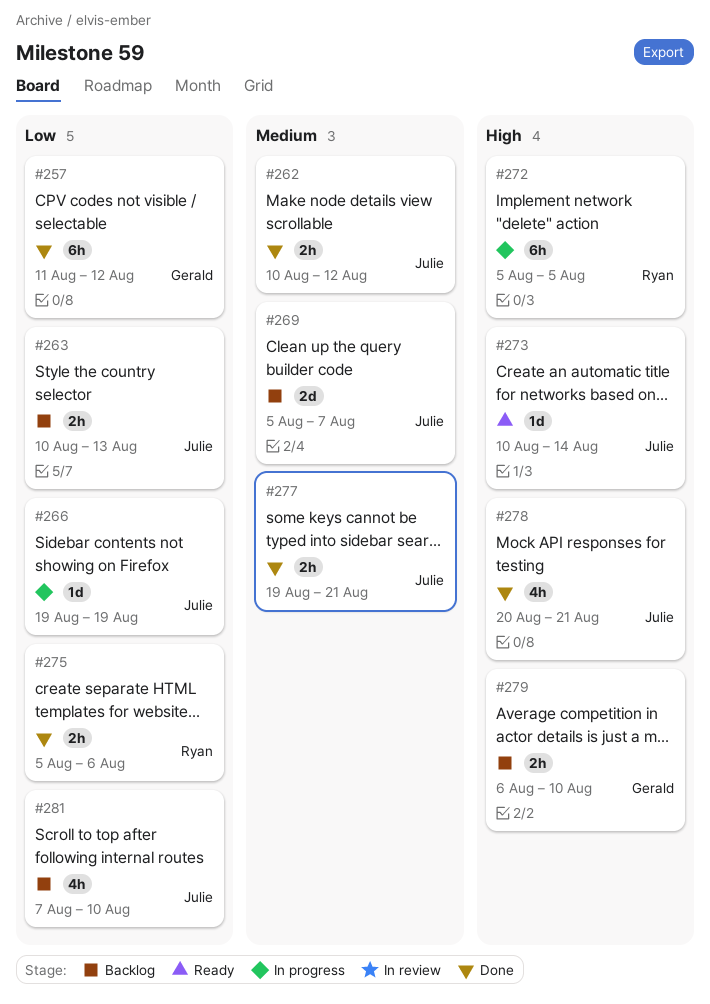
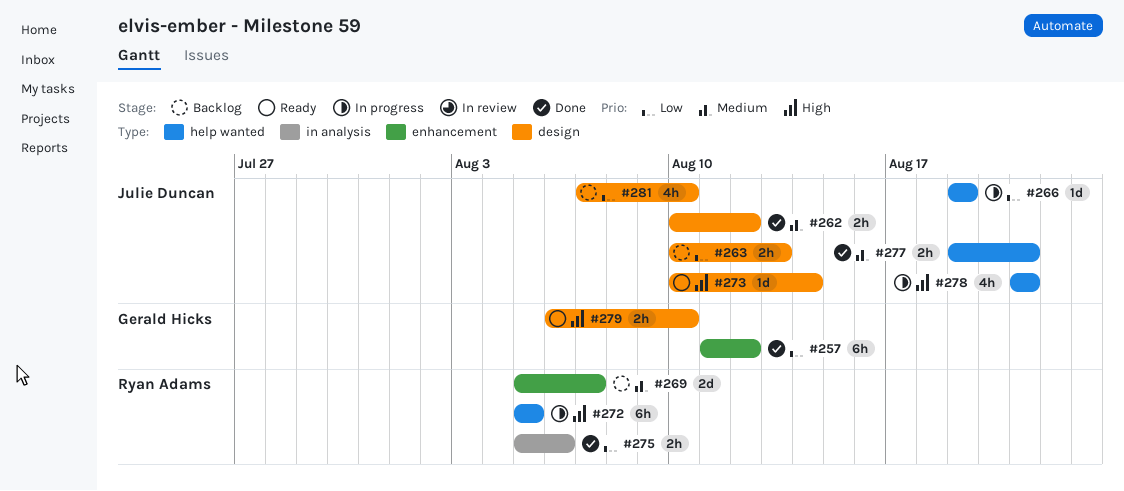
#269, owner: Julie Duncan -> Ryan Adams
#278, status: Done -> In progress
#278, start: Aug 20 -> Aug 21
#279, status: Backlog -> Ready

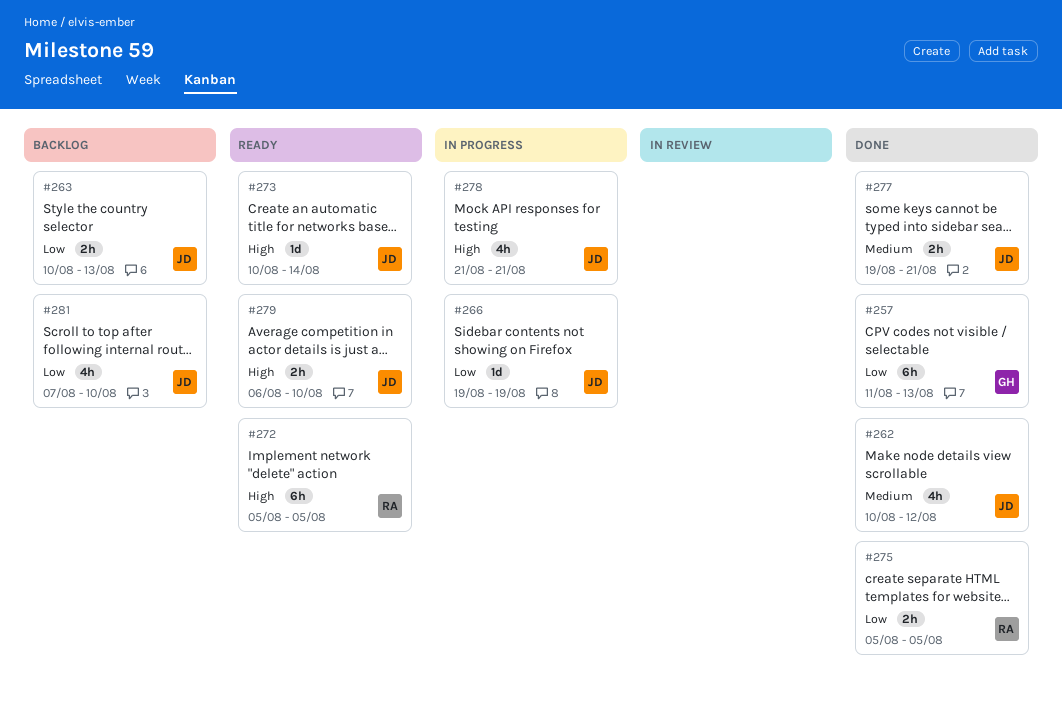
#257, due: Aug 12 -> Aug 13
#262, estimate: 2h -> 4h
#269: present -> none
#272, status: In progress -> Ready
#275, due: Aug 6 -> Aug 5
#279, owner: Gerald Hicks -> Julie Duncan

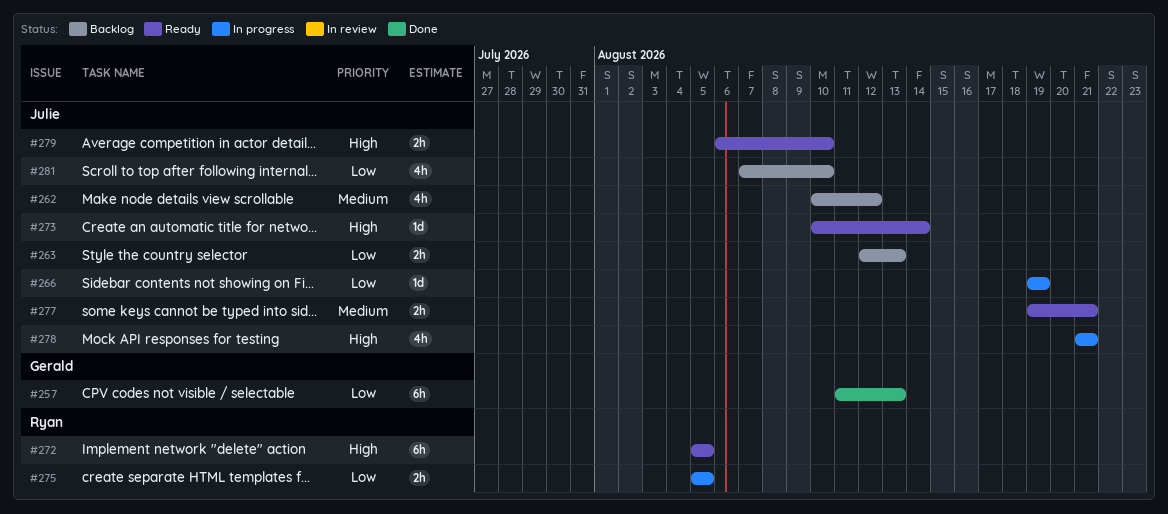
#262, status: Done -> Backlog
#263, start: Aug 10 -> Aug 12
#275, status: Done -> In progress
#277, status: Done -> Ready

